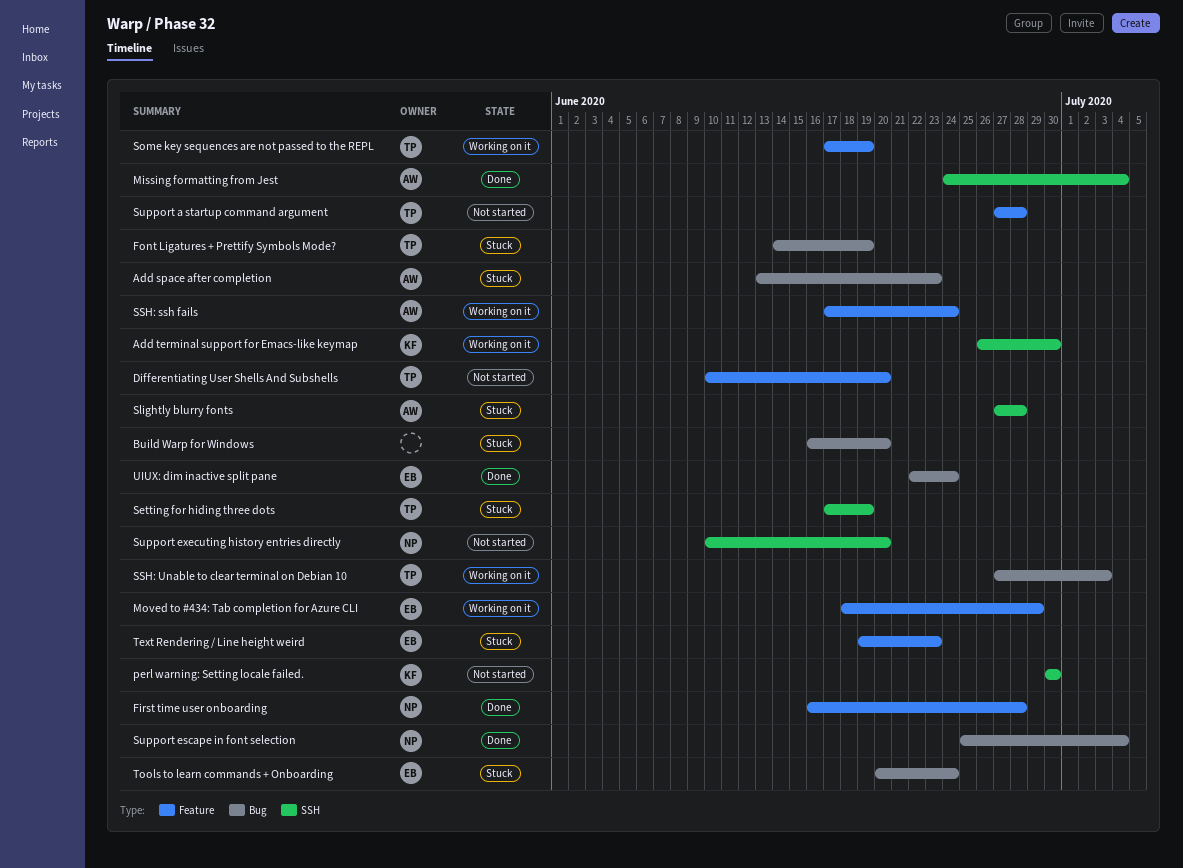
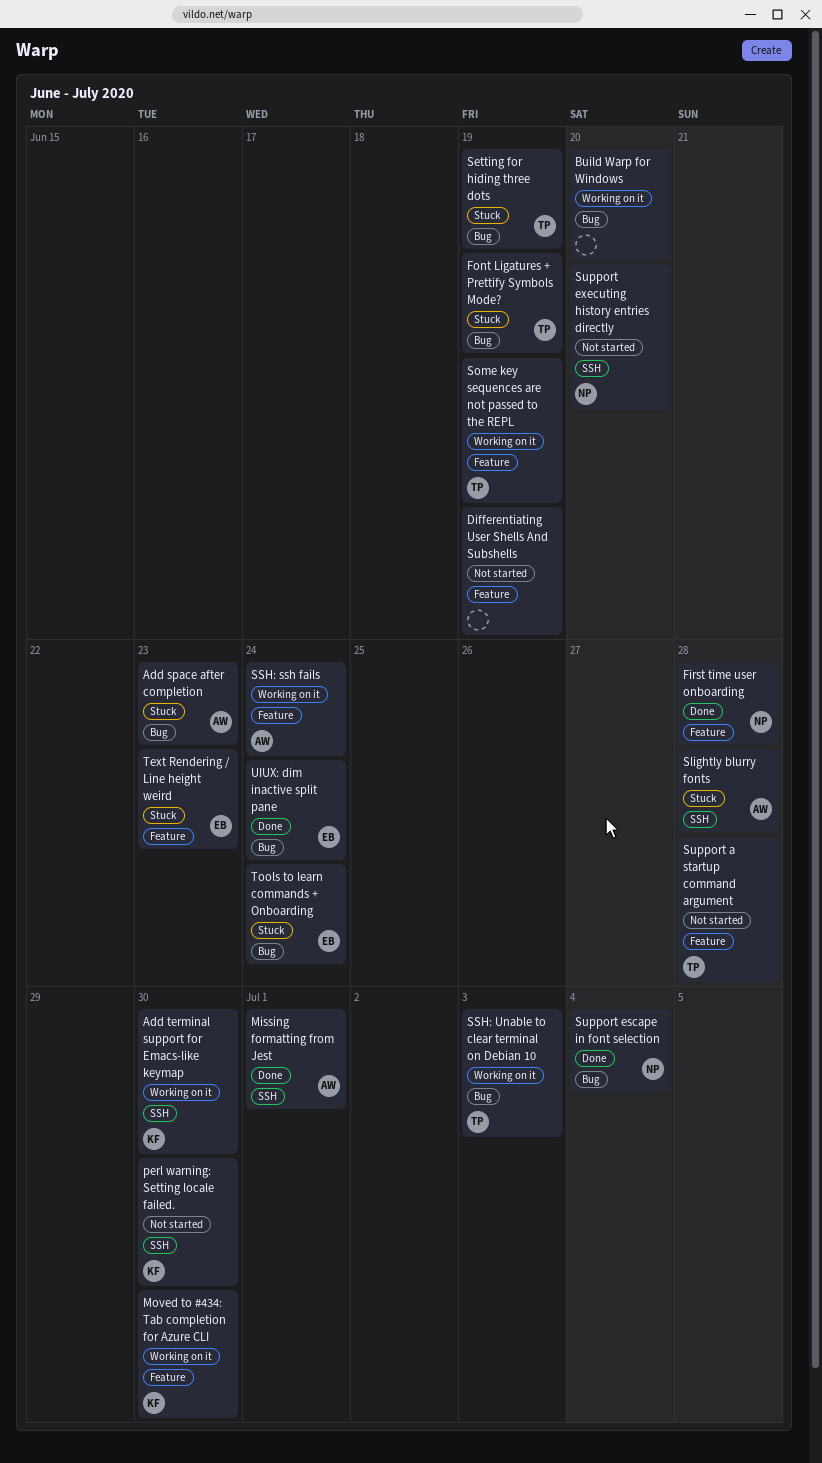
Build Warp for Windows, status: Stuck -> Working on it
Differentiating User Shells And Subshells, owner: TP -> none
Differentiating User Shells And Subshells, due: Jun 20 -> Jun 19
Missing formatting from Jest, due: Jul 4 -> Jul 1
Moved to #434: Tab completion for Azure CLI, owner: EB -> KF
Moved to #434: Tab completion for Azure CLI, due: Jun 29 -> Jun 30
Setting for hiding three dots, label: SSH -> Bug

